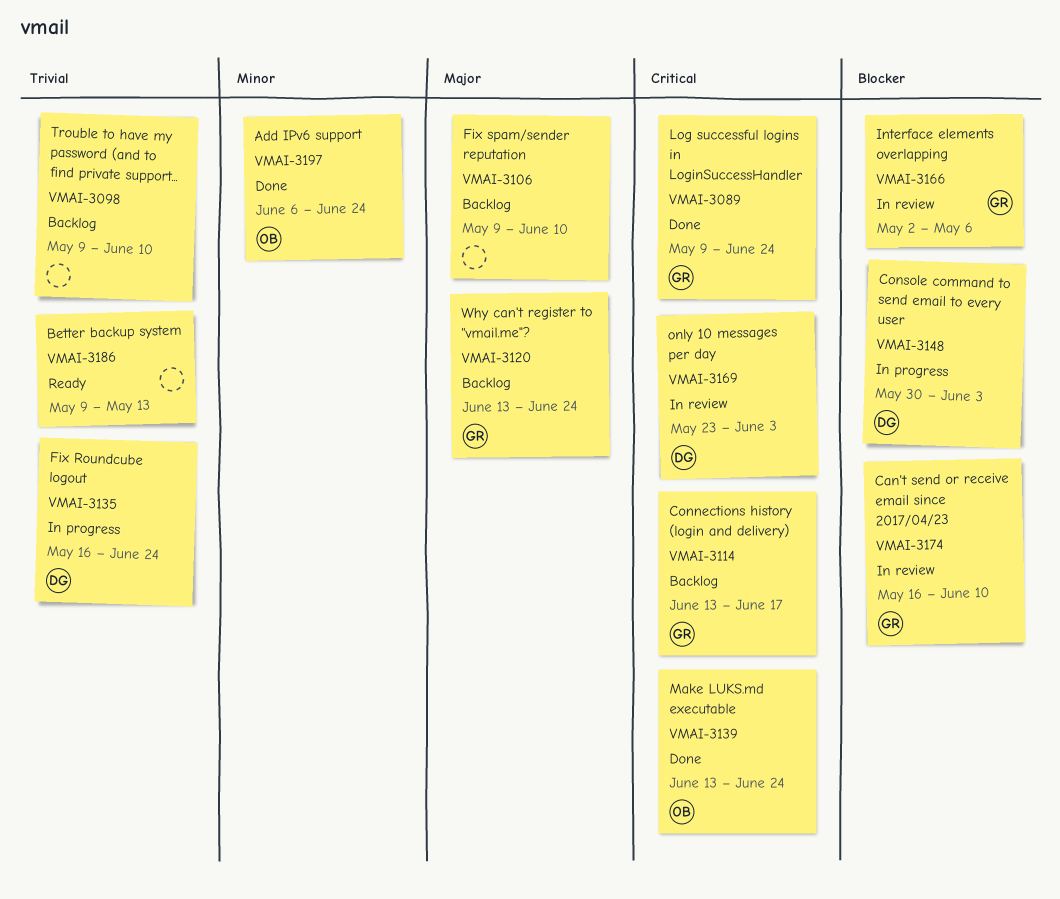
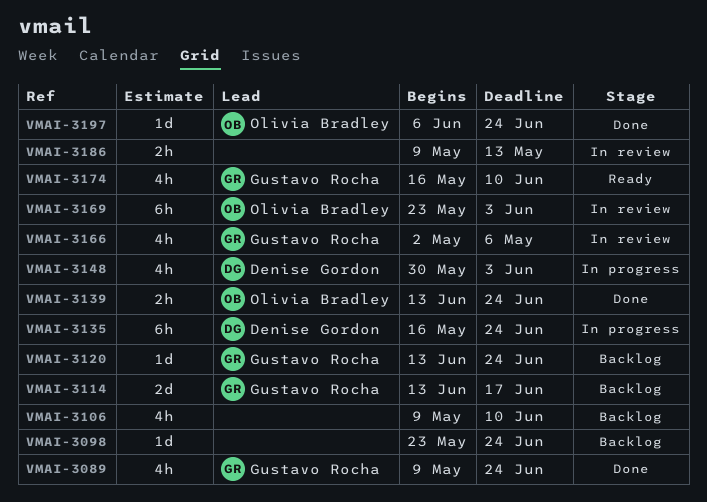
VMAI-3098, start: May 9 -> May 23
VMAI-3098, due: Jun 10 -> Jun 24
VMAI-3169, owner: Denise Gordon -> Olivia Bradley
VMAI-3174, status: In review -> Ready
VMAI-3186, status: Ready -> In review

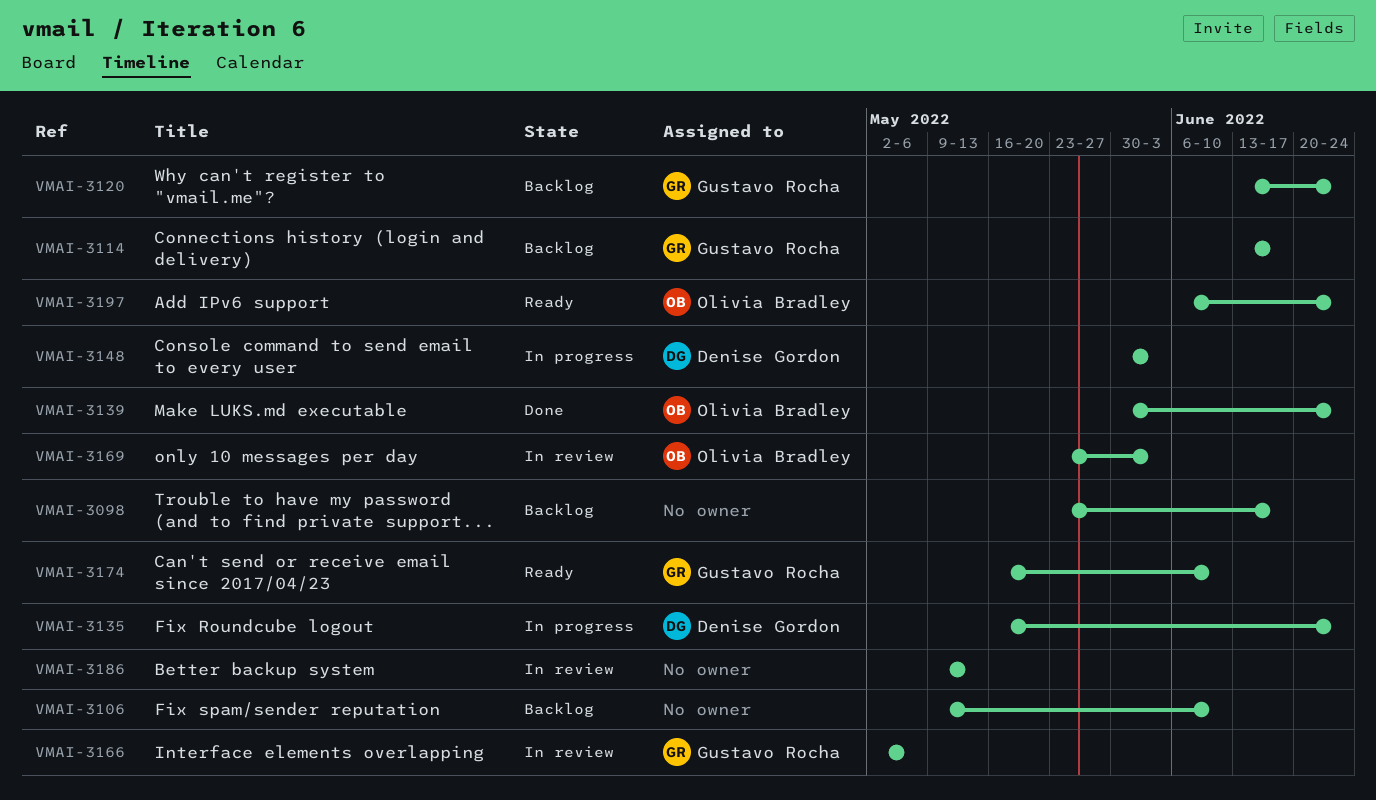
VMAI-3089: present -> none
VMAI-3098, due: Jun 24 -> Jun 17
VMAI-3139, start: Jun 13 -> May 30
VMAI-3197, status: Done -> Ready

